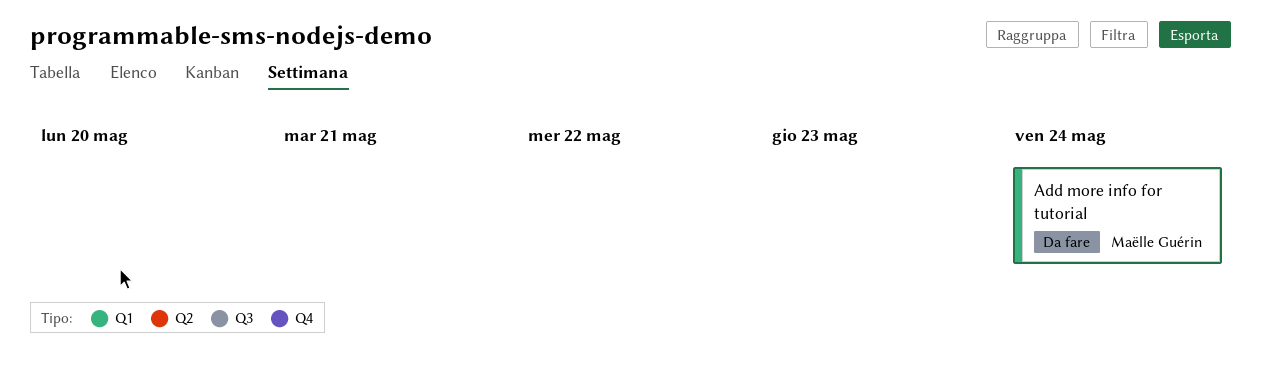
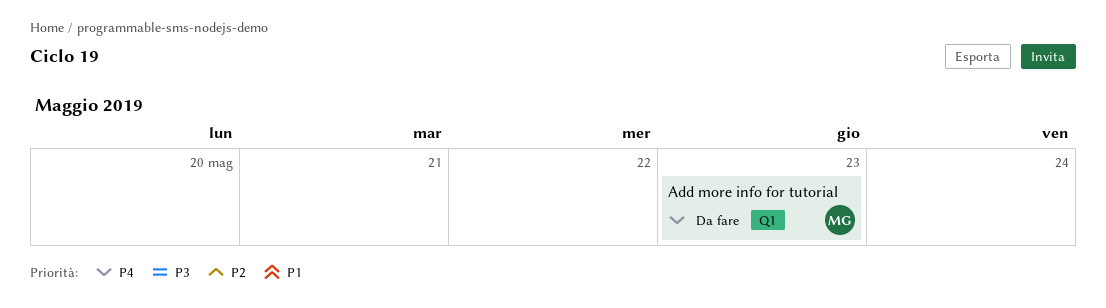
Add more info for tutorial, due: May 24 -> May 23

